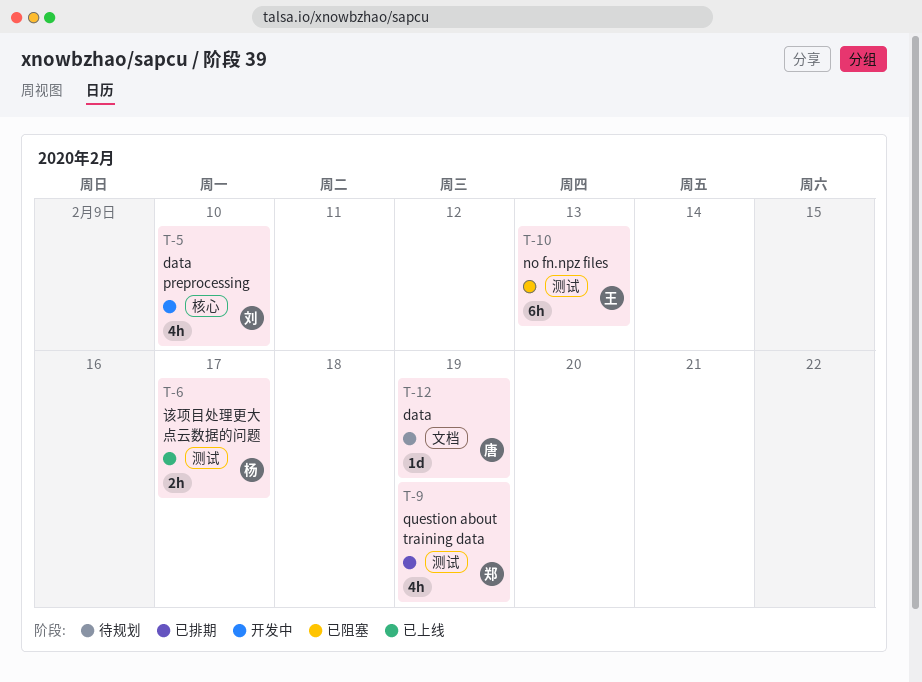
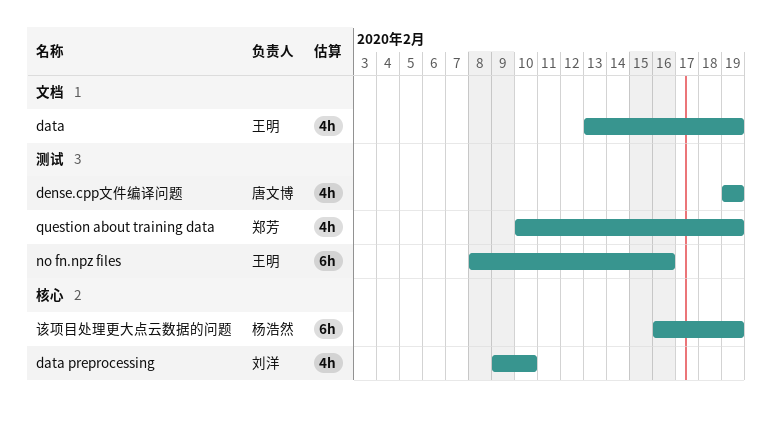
data, owner: 唐文博 -> 王明
data, estimate: 1d -> 4h
dense.cpp文件编译问题: none -> present
no fn.npz files, due: Feb 13 -> Feb 16
该项目处理更大点云数据的问题, label: 测试 -> 核心
该项目处理更大点云数据的问题, estimate: 2h -> 6h
该项目处理更大点云数据的问题, due: Feb 17 -> Feb 19

